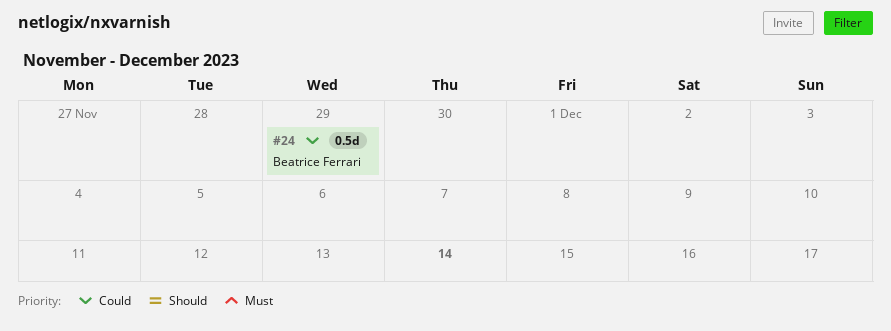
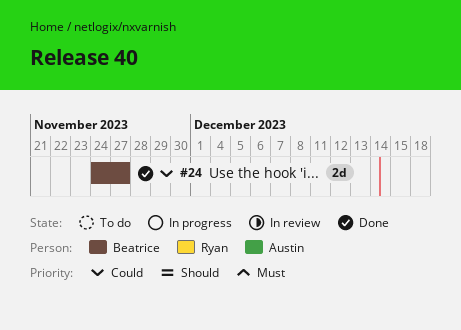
#24, estimate: 0.5d -> 2d
#24, due: Nov 29 -> Nov 27

